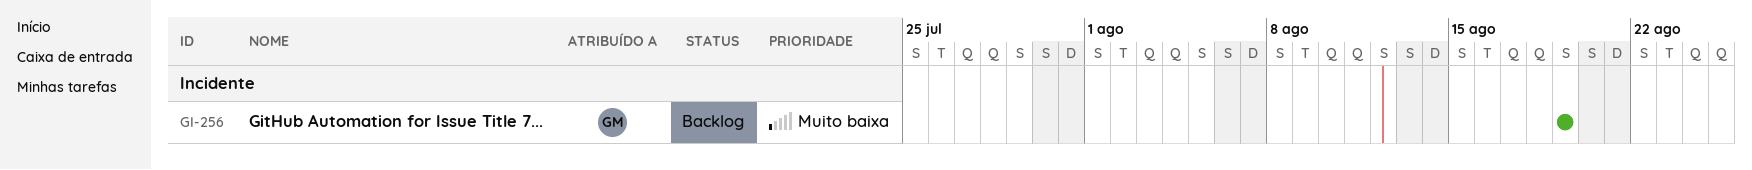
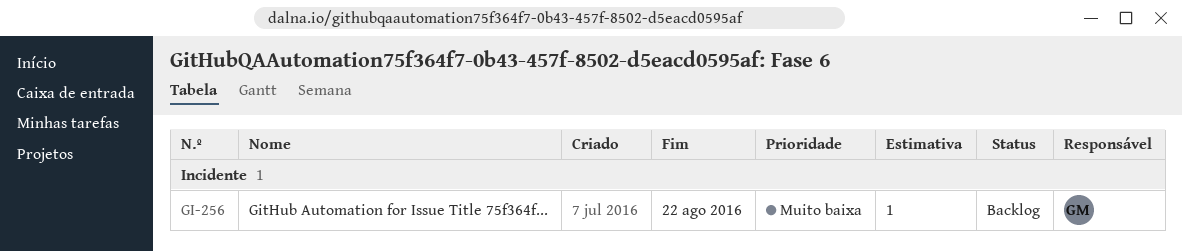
GI-256, due: Aug 19 -> Aug 22

